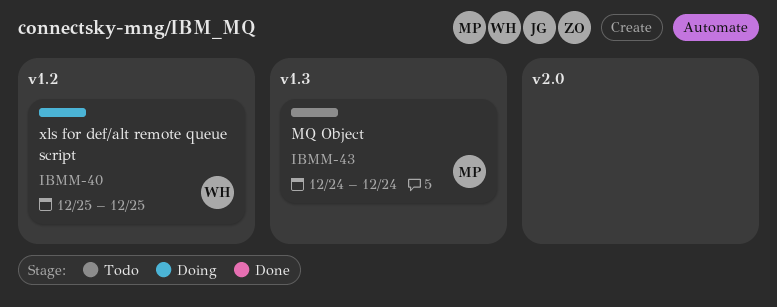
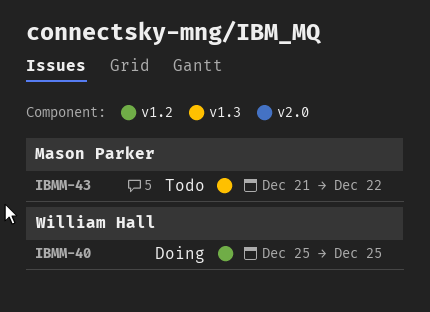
IBMM-43, start: Dec 24 -> Dec 21
IBMM-43, due: Dec 24 -> Dec 22

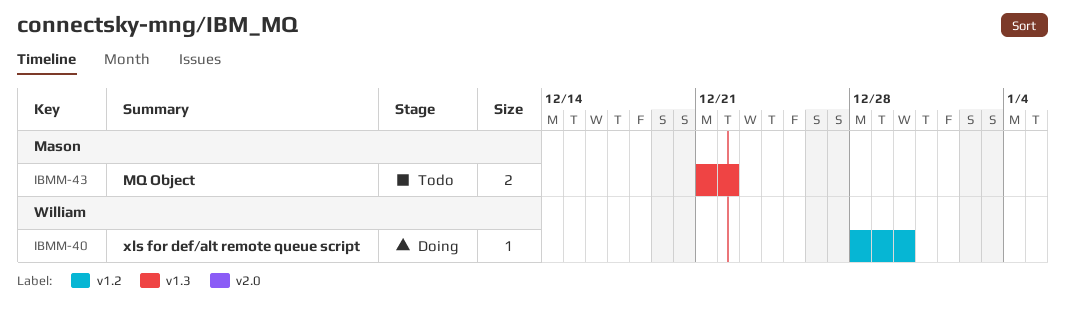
IBMM-40, start: Dec 25 -> Dec 28
IBMM-40, due: Dec 25 -> Dec 30

